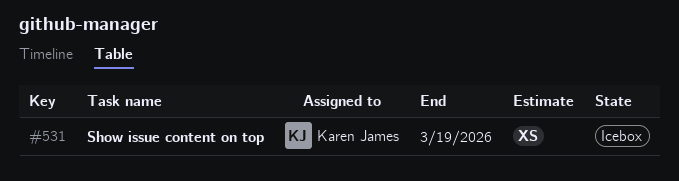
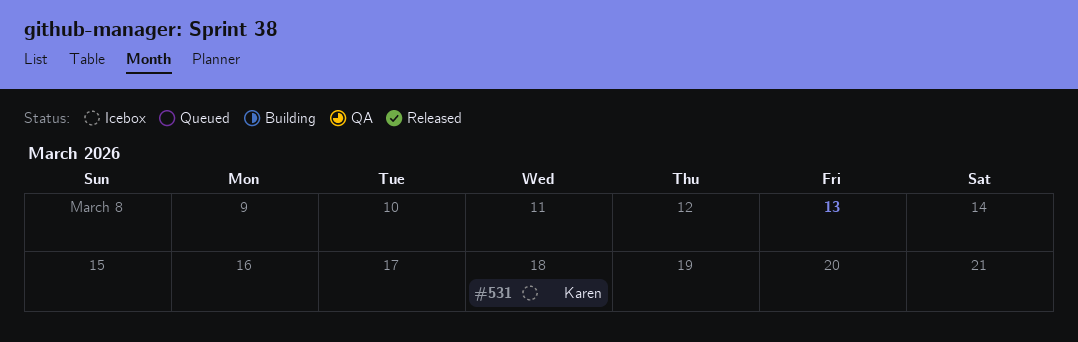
#531, due: Mar 19 -> Mar 18

